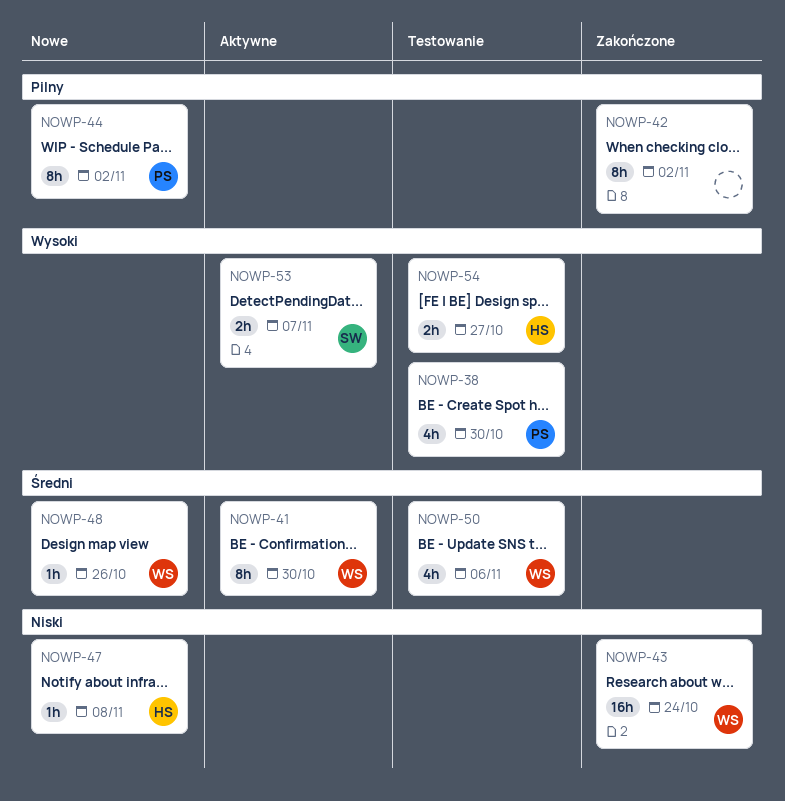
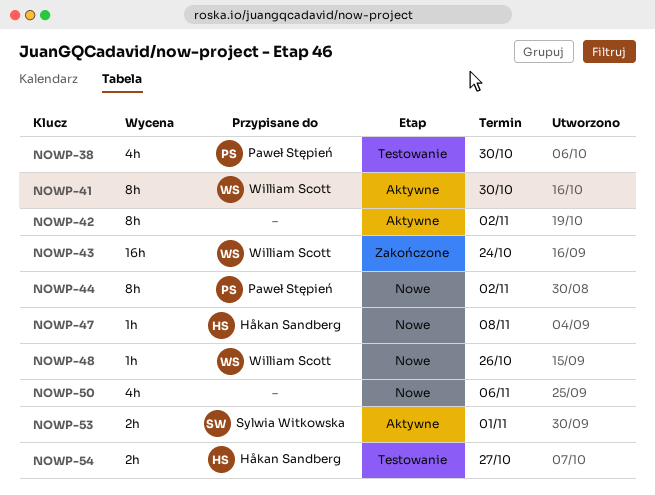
NOWP-42, status: Zakończone -> Aktywne
NOWP-50, status: Testowanie -> Nowe
NOWP-50, owner: William Scott -> none
NOWP-53, due: Nov 7 -> Nov 1

